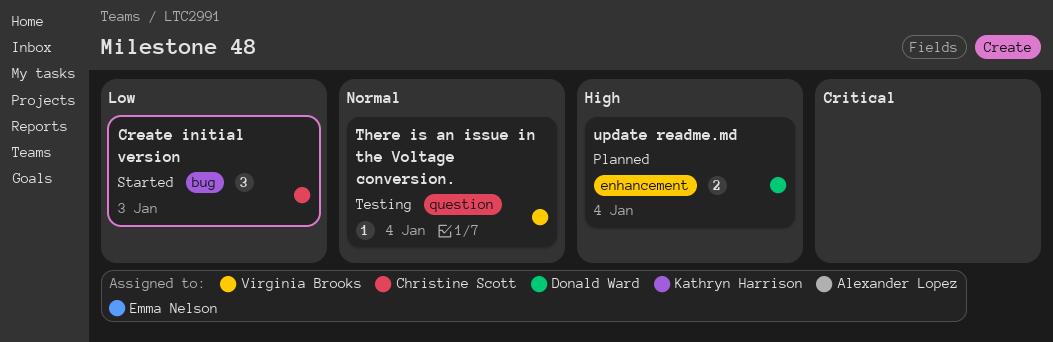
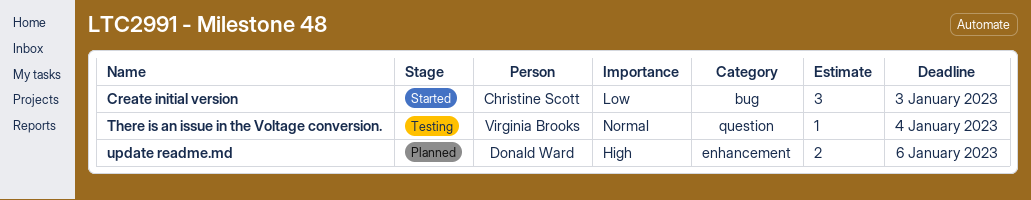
update readme.md, due: Jan 4 -> Jan 6

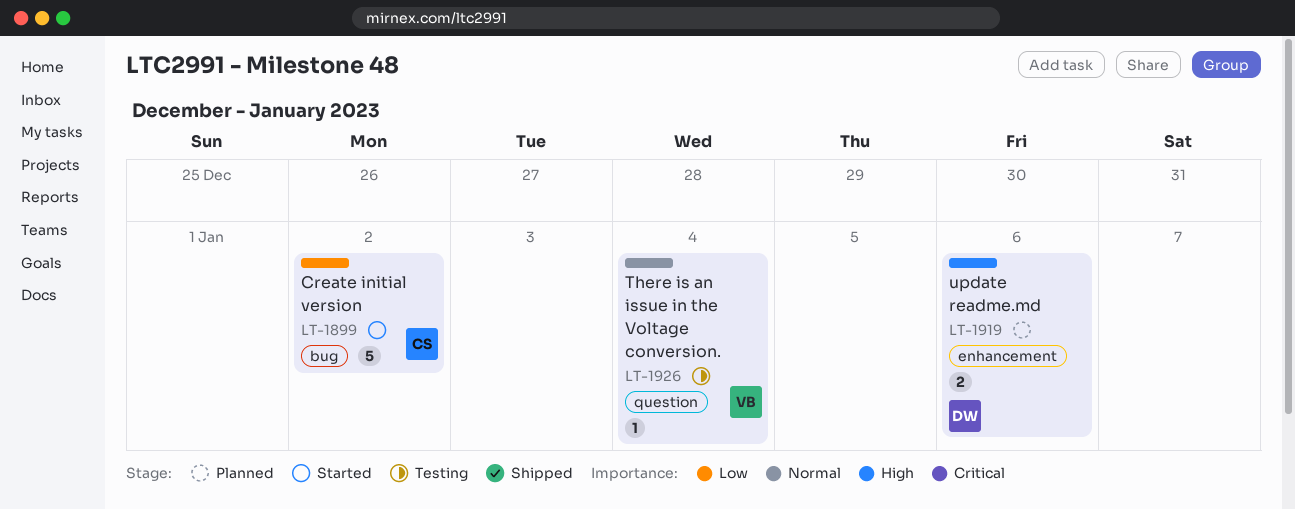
Create initial version, estimate: 3 -> 5
Create initial version, due: Jan 3 -> Jan 2

